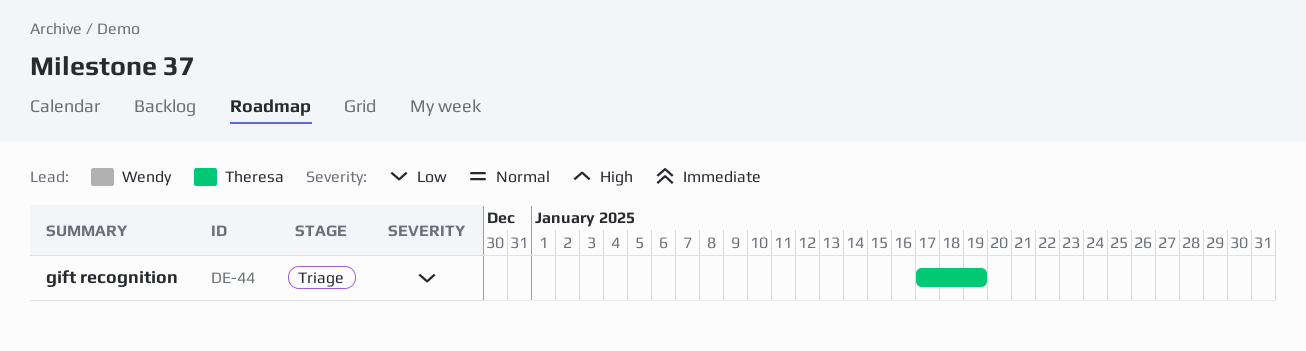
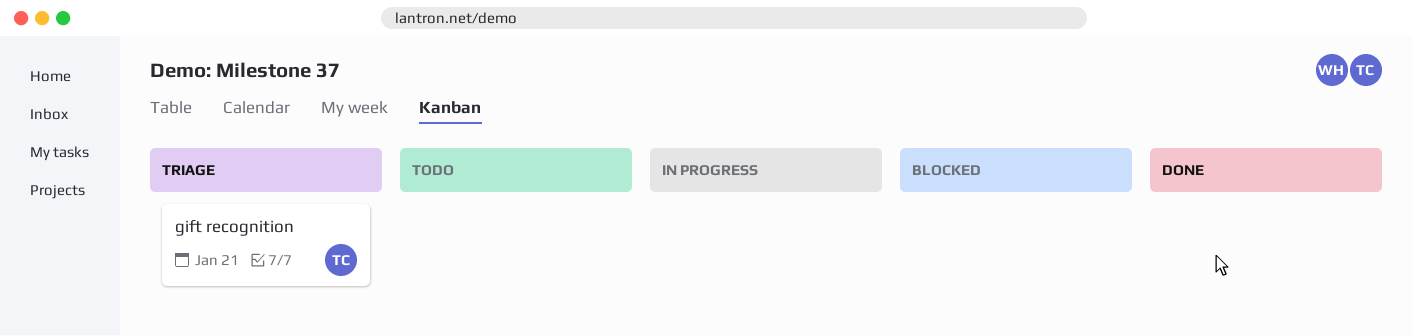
gift recognition, due: Jan 19 -> Jan 21

